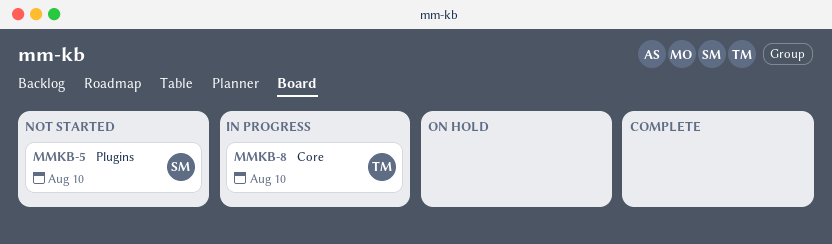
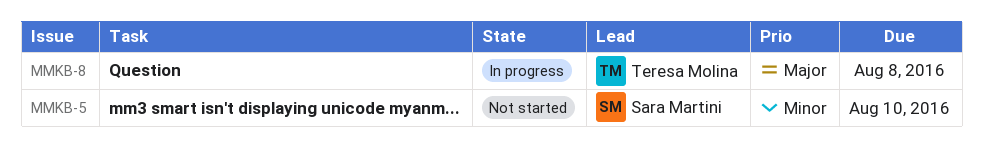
MMKB-8, due: Aug 10 -> Aug 8

